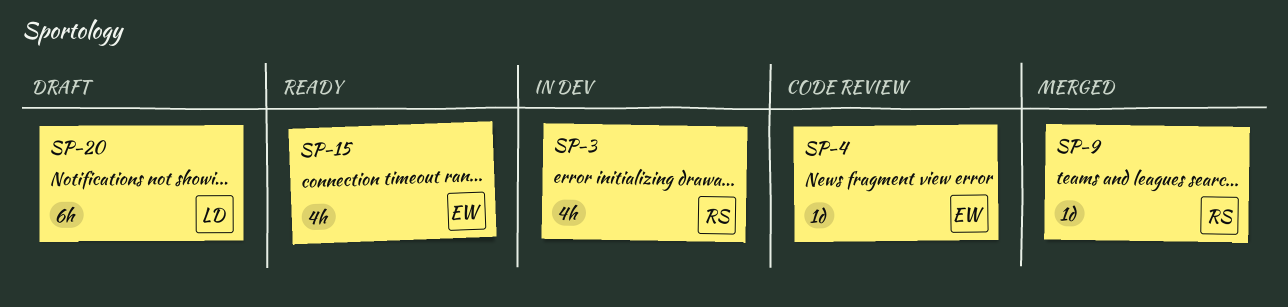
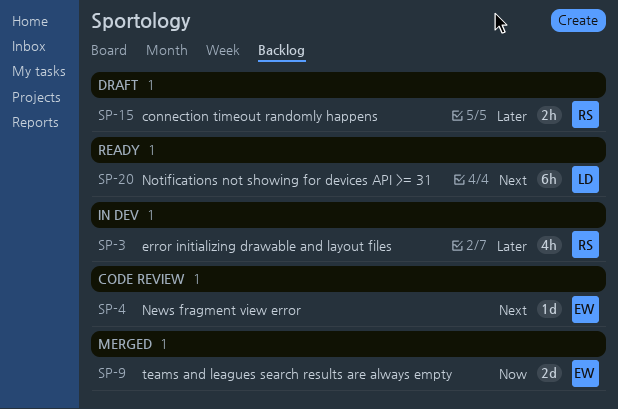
SP-9, owner: RS -> EW
SP-9, estimate: 1d -> 2d
SP-15, status: Ready -> Draft
SP-15, owner: EW -> RS
SP-15, estimate: 4h -> 2h
SP-20, status: Draft -> Ready

